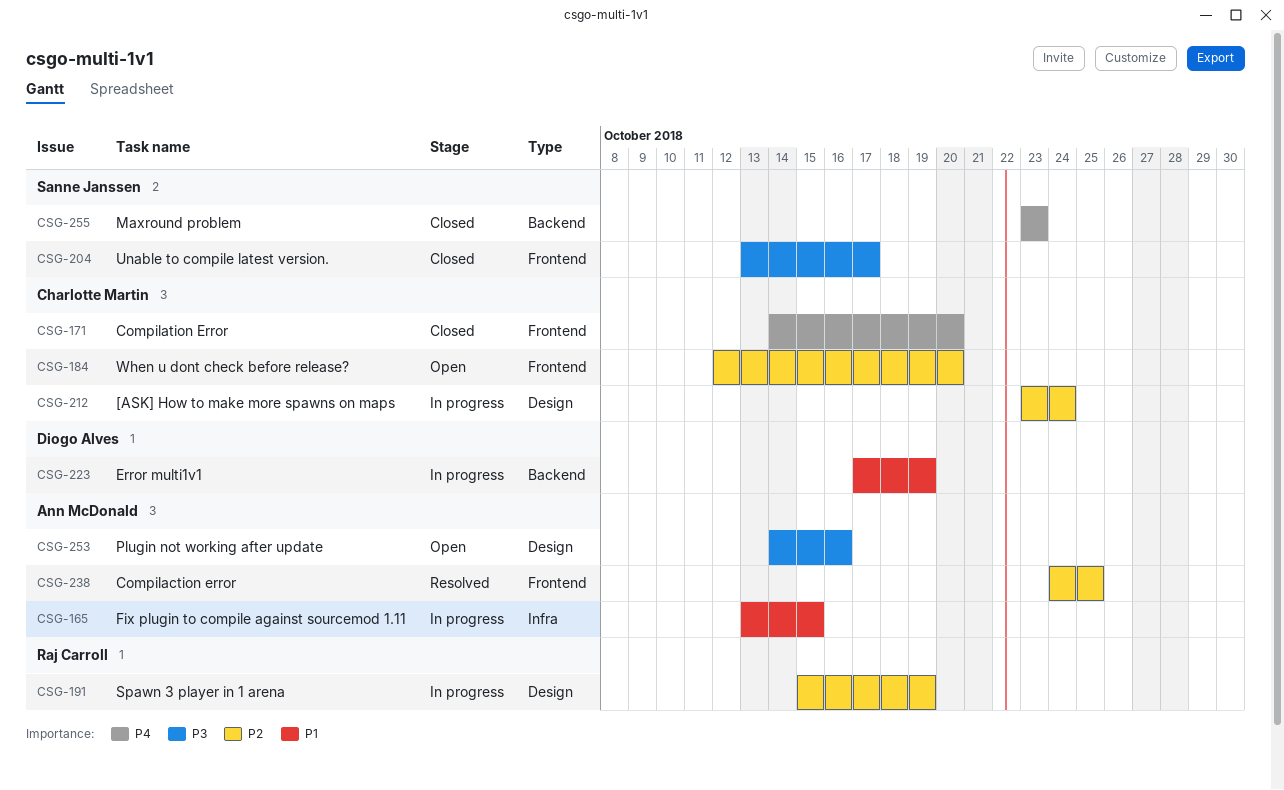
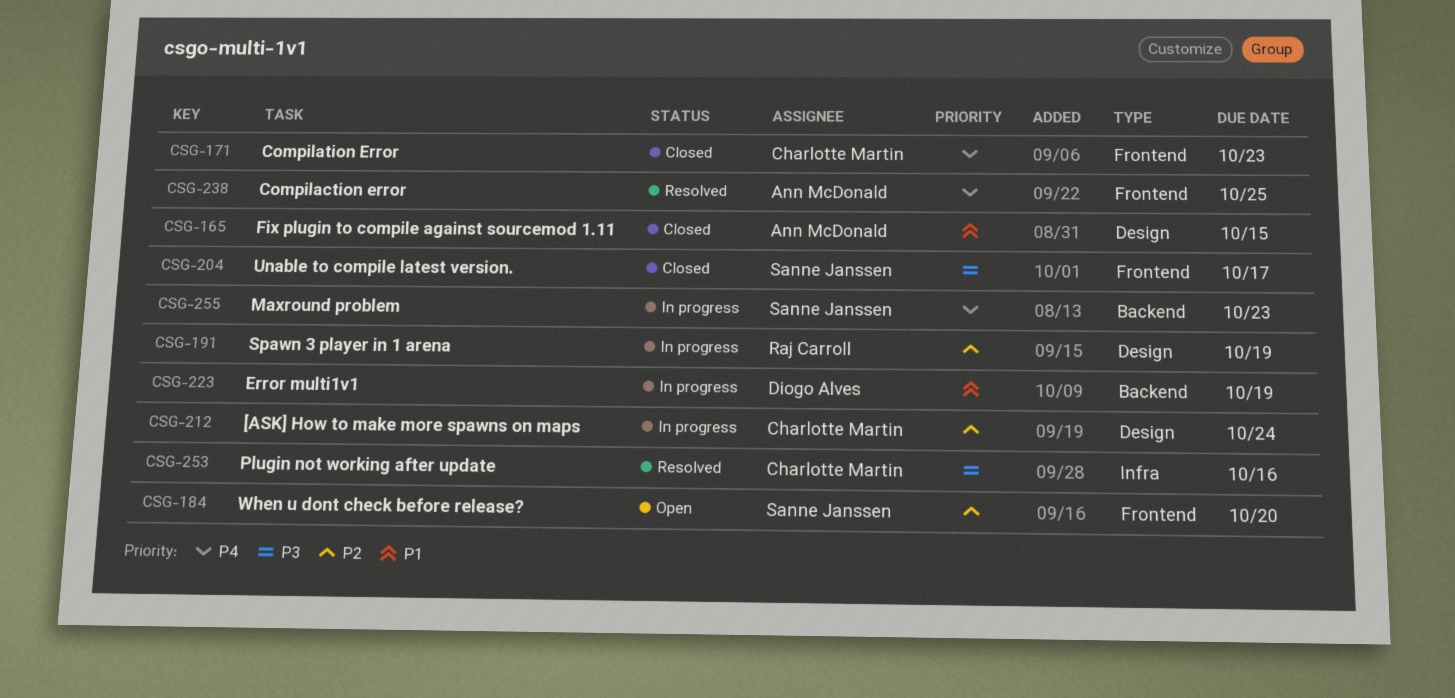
CSG-165, status: In progress -> Closed
CSG-165, label: Infra -> Design
CSG-171, due: Oct 20 -> Oct 23
CSG-184, owner: Charlotte Martin -> Sanne Janssen
CSG-238, priority: P2 -> P4
CSG-253, status: Open -> Resolved
CSG-253, owner: Ann McDonald -> Charlotte Martin
CSG-253, label: Design -> Infra
CSG-255, status: Closed -> In progress

